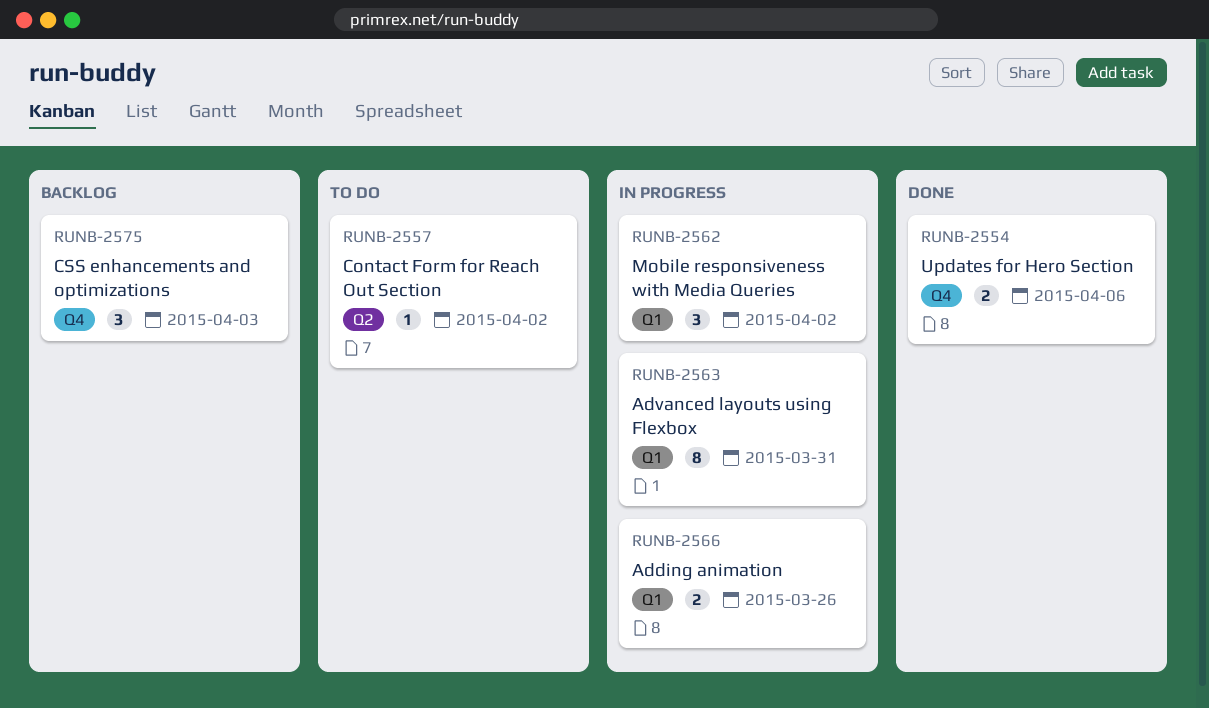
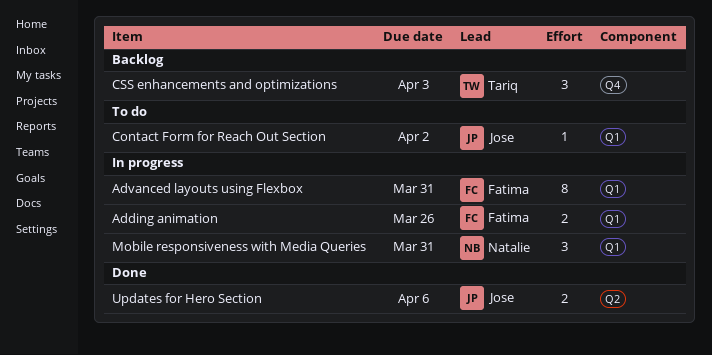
Contact Form for Reach Out Section, label: Q2 -> Q1
Mobile responsiveness with Media Queries, due: Apr 2 -> Mar 31
Updates for Hero Section, label: Q4 -> Q2

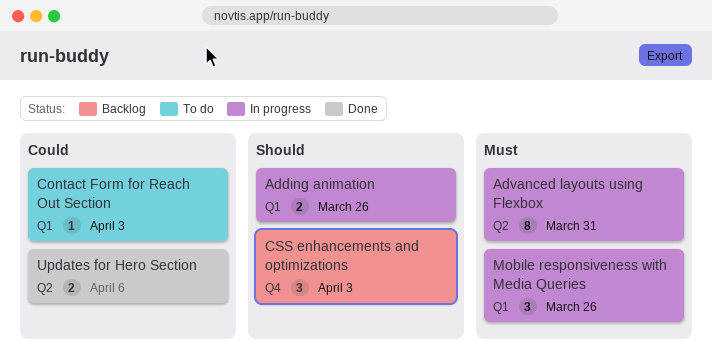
Advanced layouts using Flexbox, label: Q1 -> Q2
Contact Form for Reach Out Section, due: Apr 2 -> Apr 3
Mobile responsiveness with Media Queries, due: Mar 31 -> Mar 26

